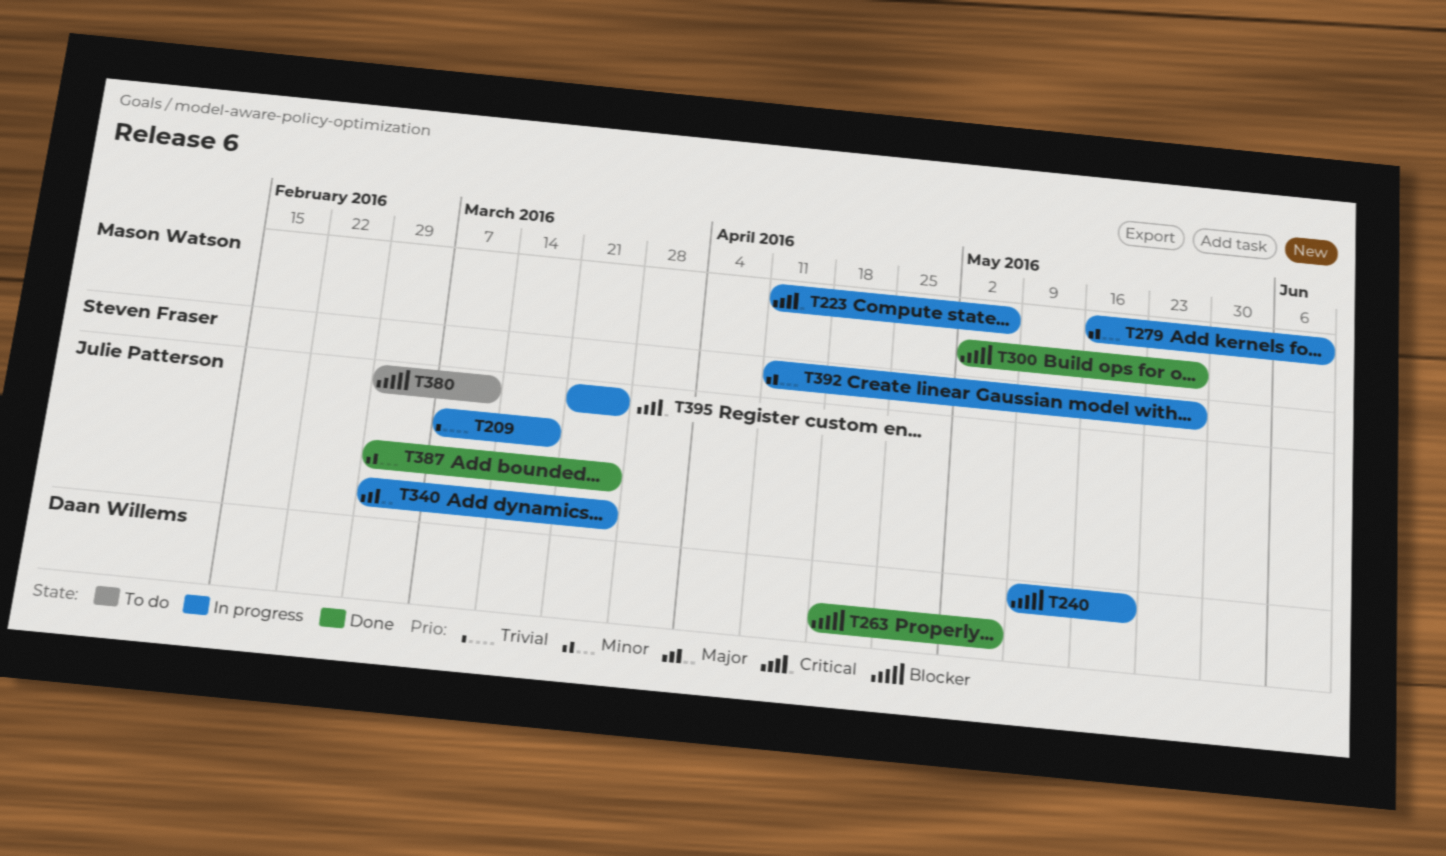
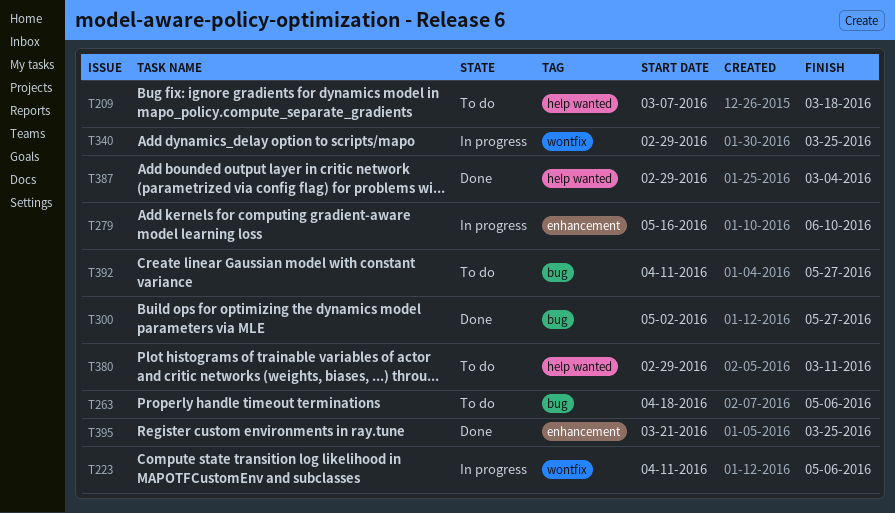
T209, status: In progress -> To do
T240: present -> none
T263, status: Done -> To do
T387, due: Mar 25 -> Mar 4
T392, status: In progress -> To do
T395, status: In progress -> Done

